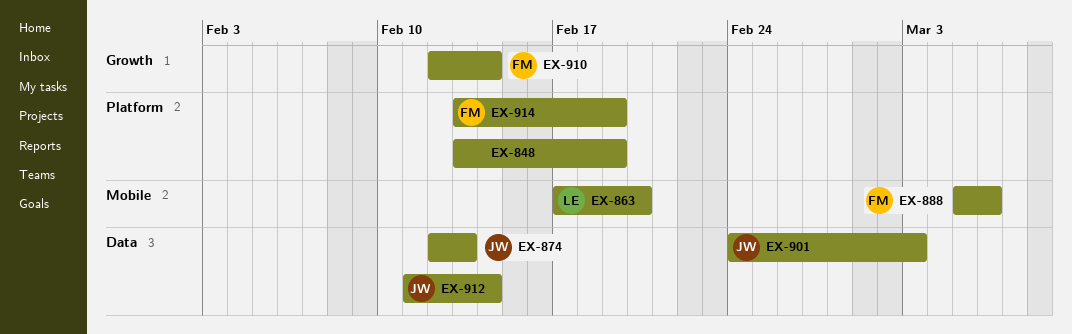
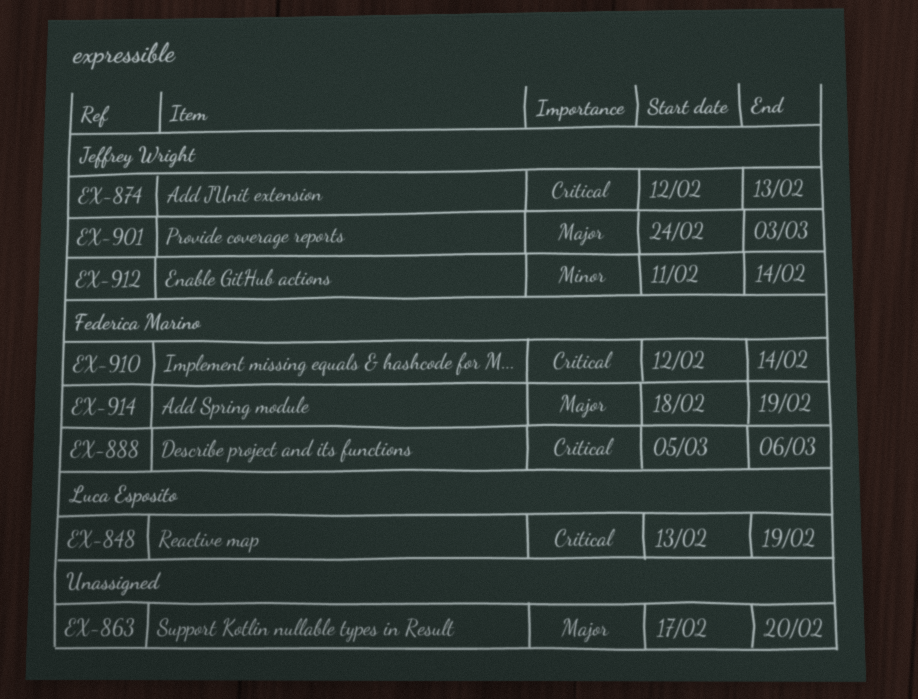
EX-848, owner: none -> Luca Esposito
EX-863, owner: Luca Esposito -> none
EX-914, start: Feb 13 -> Feb 18

